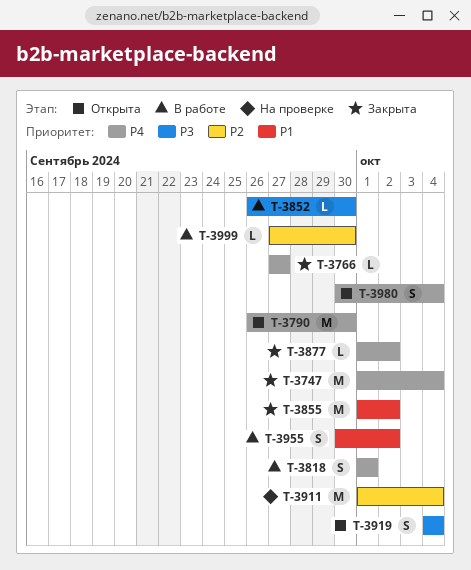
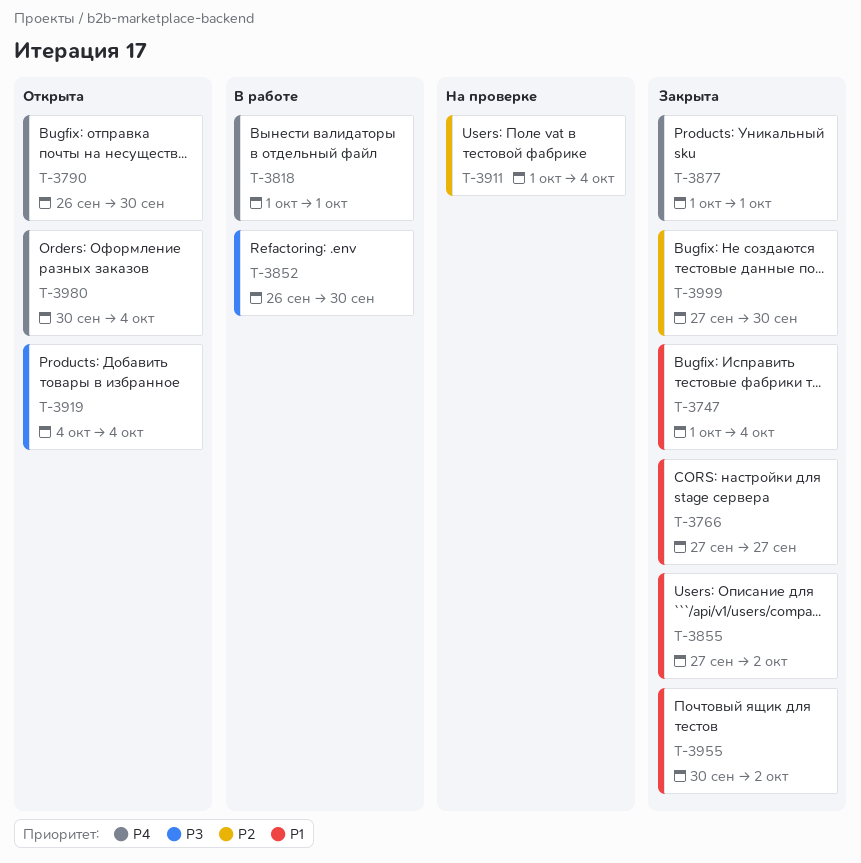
T-3747, priority: P4 -> P1
T-3766, priority: P4 -> P1
T-3855, start: Oct 1 -> Sep 27
T-3877, due: Oct 2 -> Oct 1
T-3955, status: В работе -> Закрыта
T-3999, status: В работе -> Закрыта

